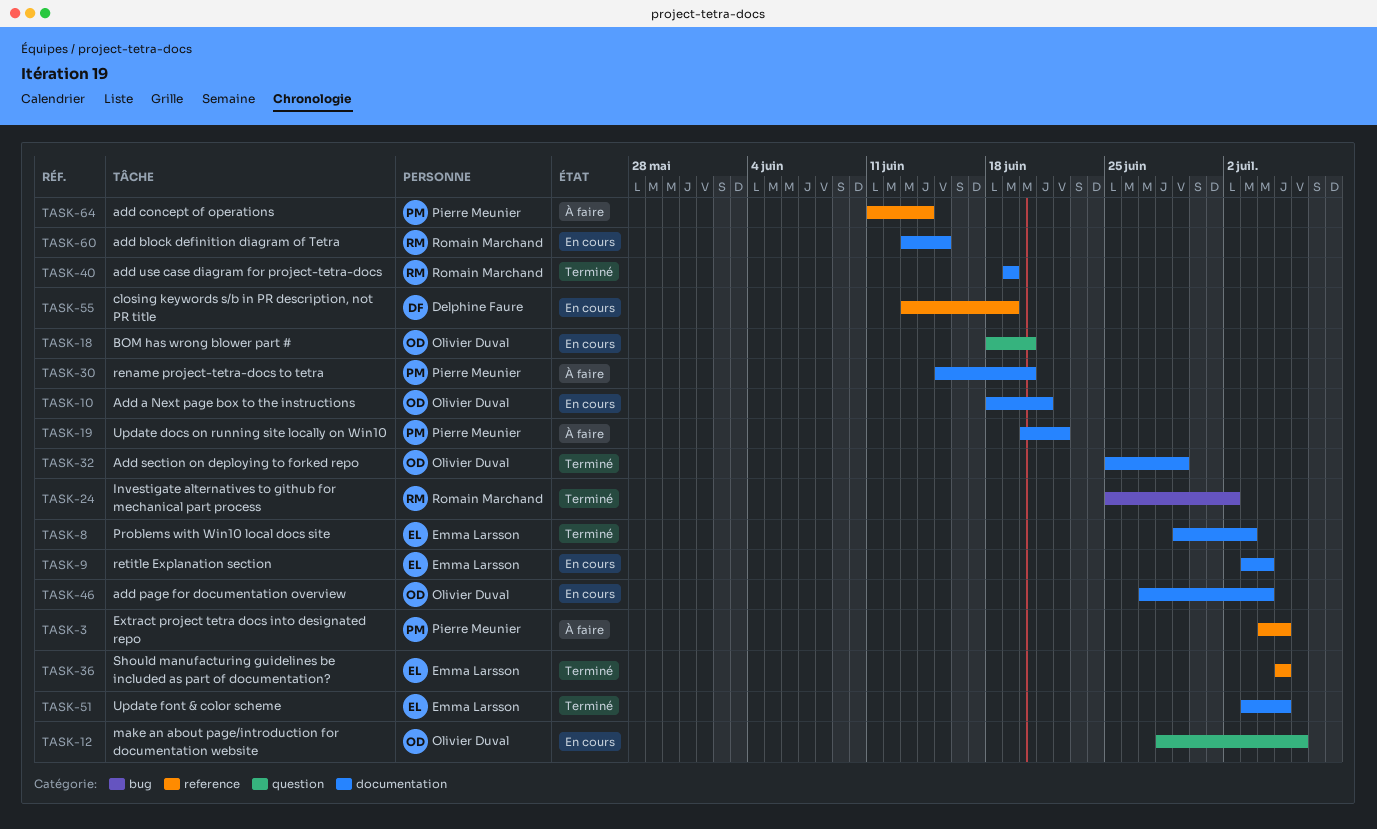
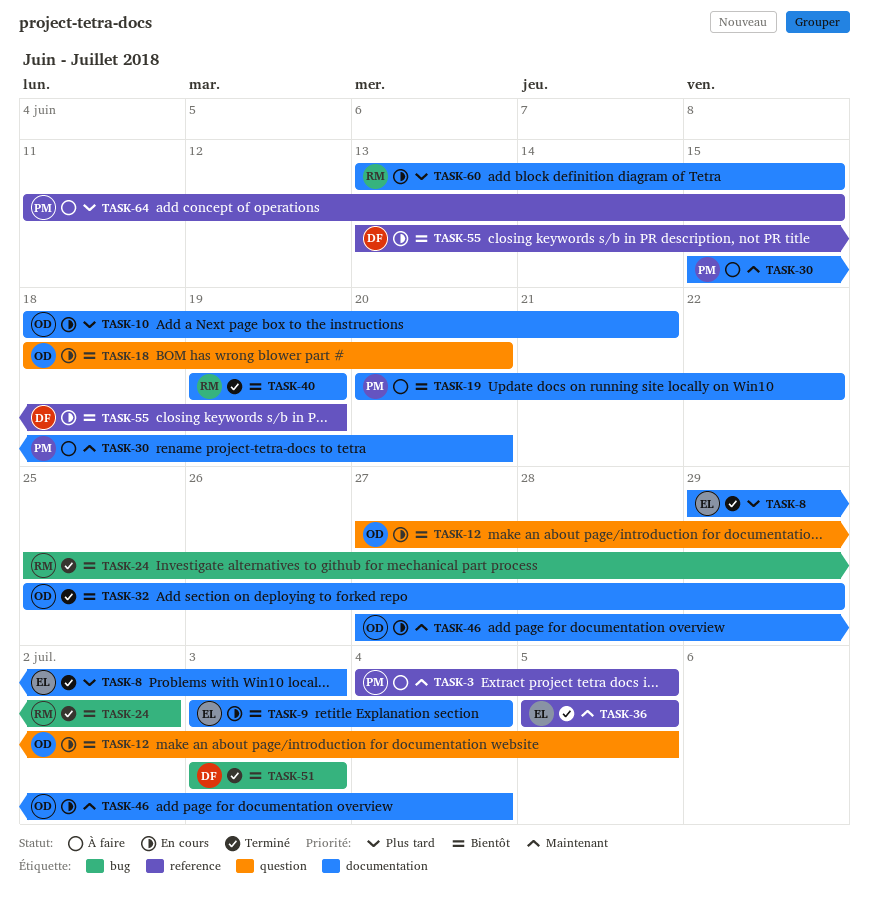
TASK-12, start: Jun 28 -> Jun 27
TASK-12, due: Jul 6 -> Jul 5
TASK-51, owner: Emma Larsson -> Delphine Faure
TASK-51, label: documentation -> bug
TASK-51, due: Jul 5 -> Jul 3
TASK-64, due: Jun 14 -> Jun 15

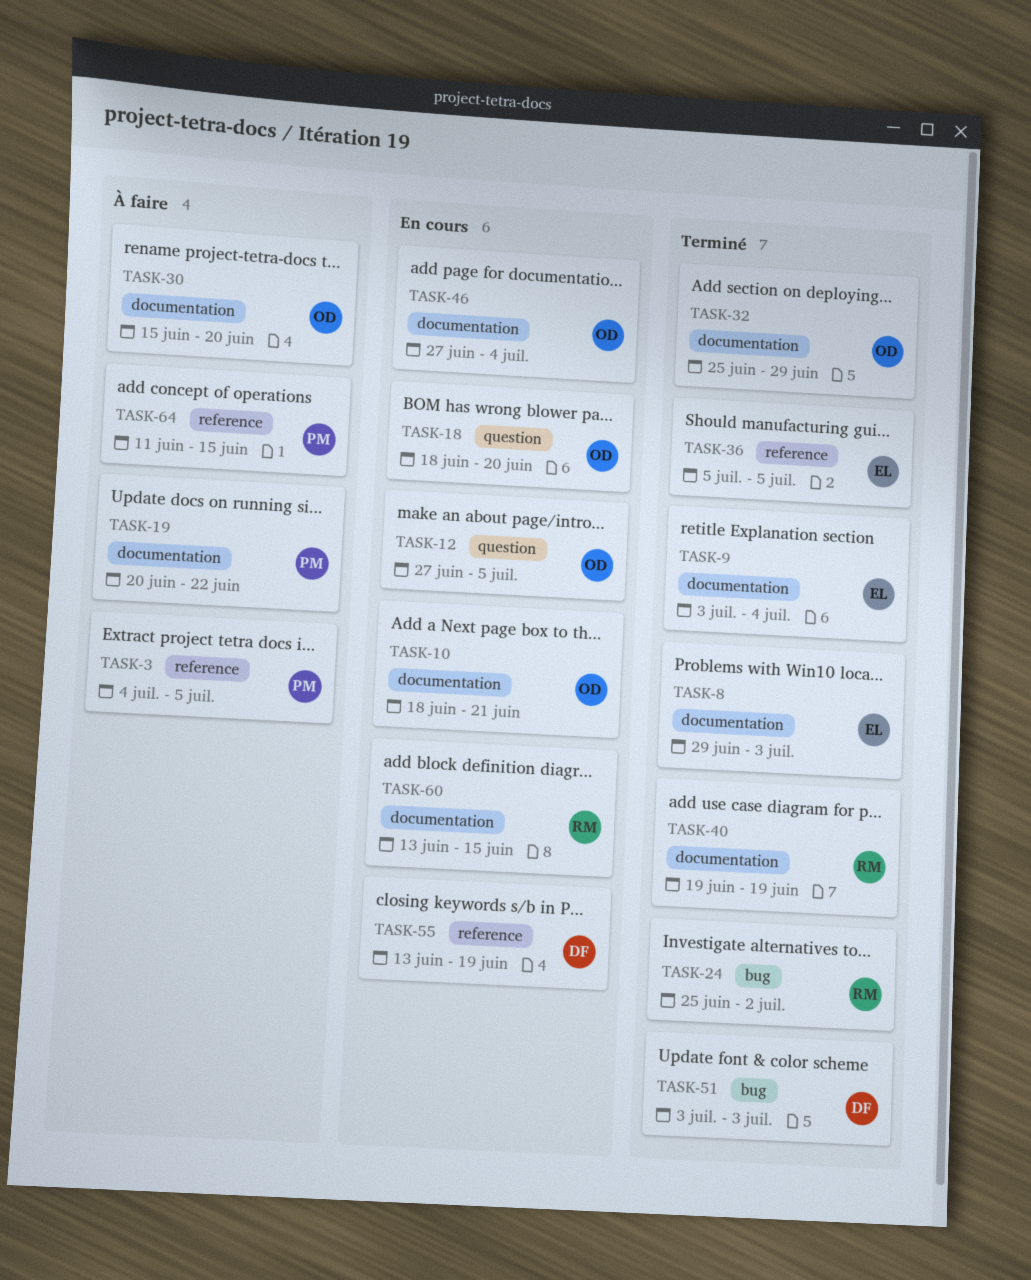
TASK-9, status: En cours -> Terminé
TASK-30, owner: PM -> OD

